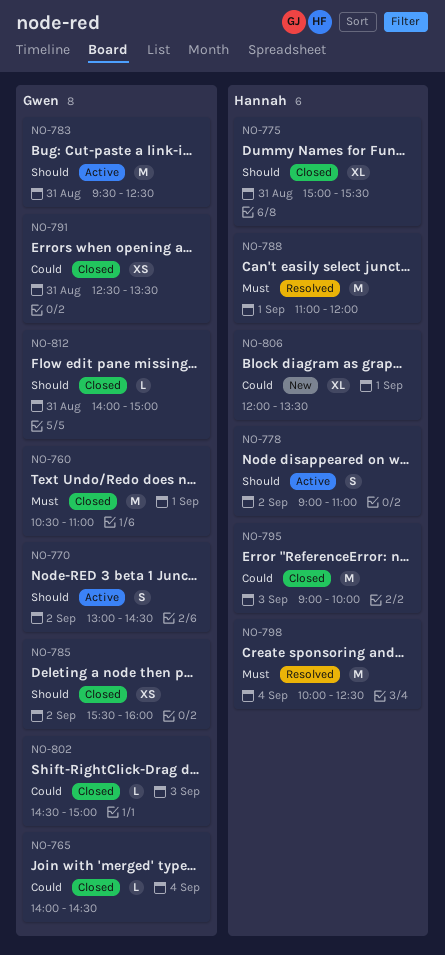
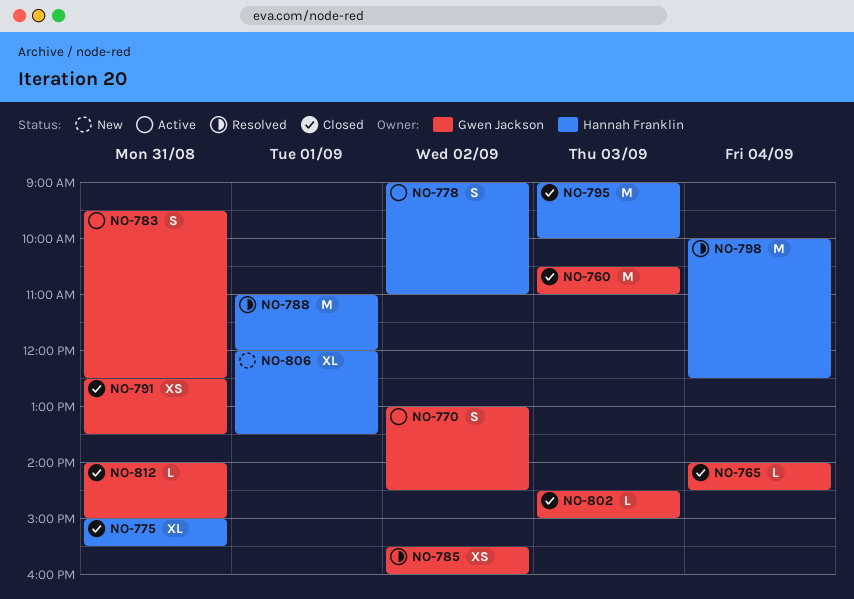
NO-760, day: Sep 1 -> Sep 3
NO-783, estimate: M -> S
NO-785, status: Closed -> Resolved

